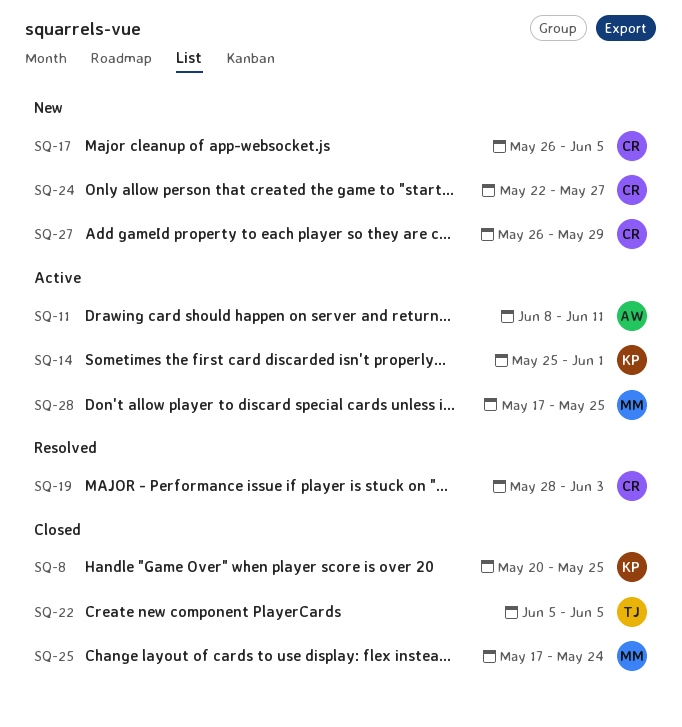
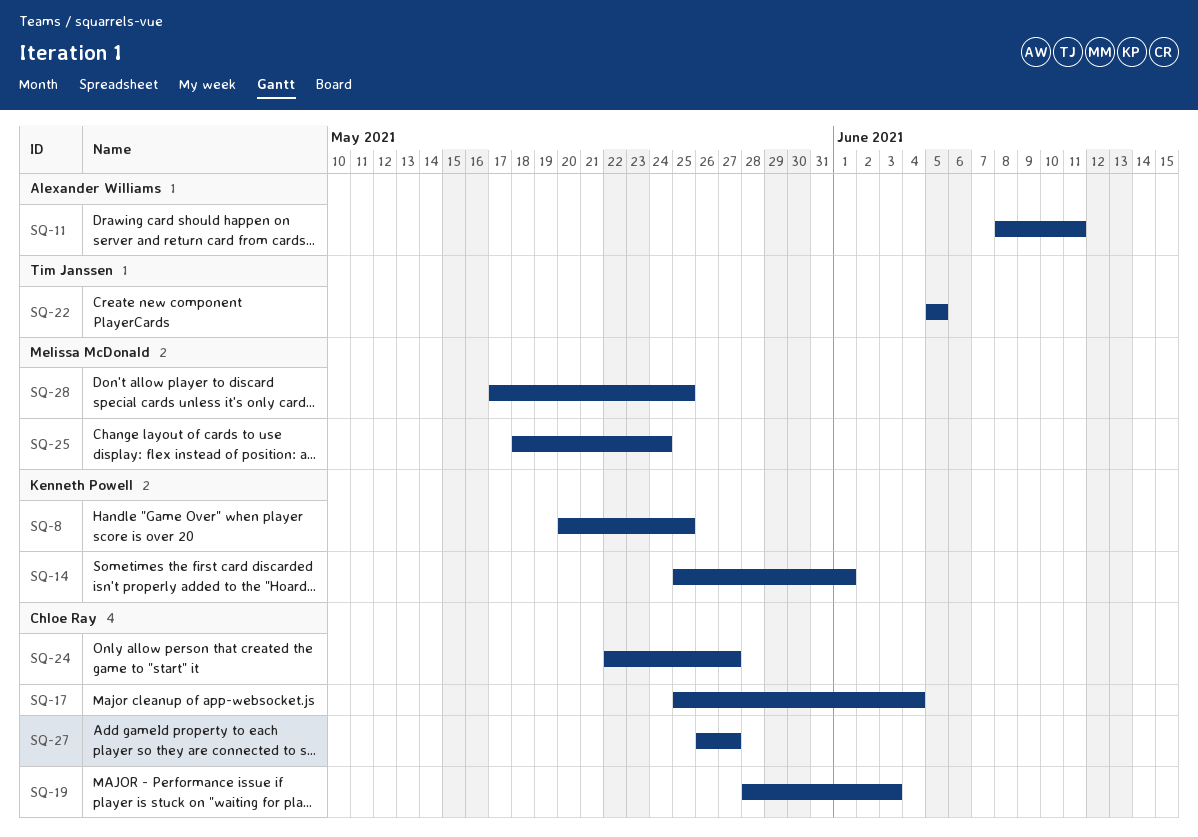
SQ-17, start: May 26 -> May 25
SQ-17, due: Jun 5 -> Jun 4
SQ-25, start: May 17 -> May 18
SQ-27, due: May 29 -> May 27

